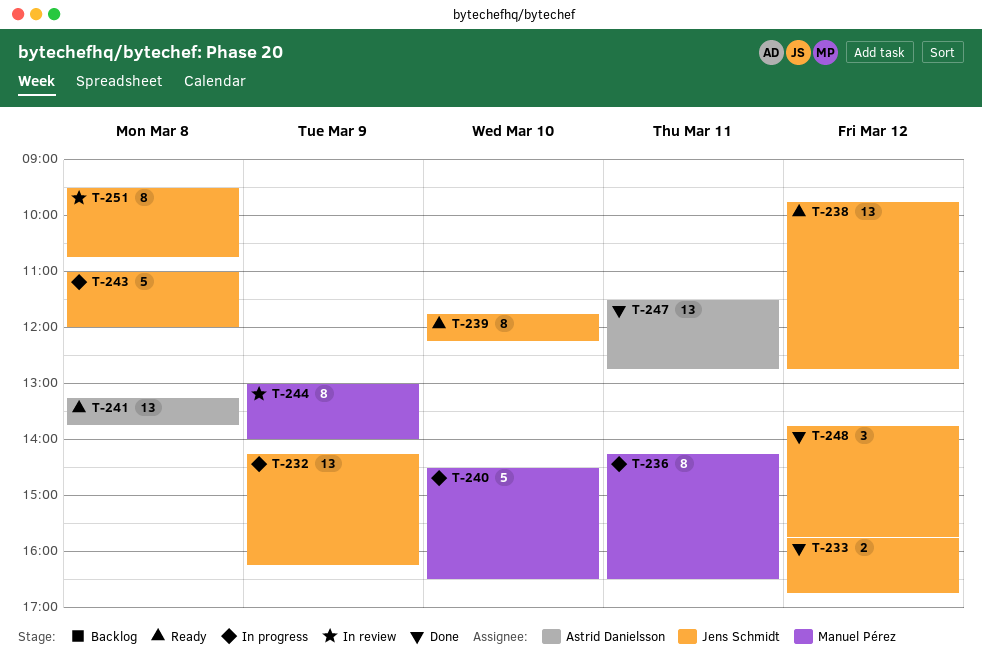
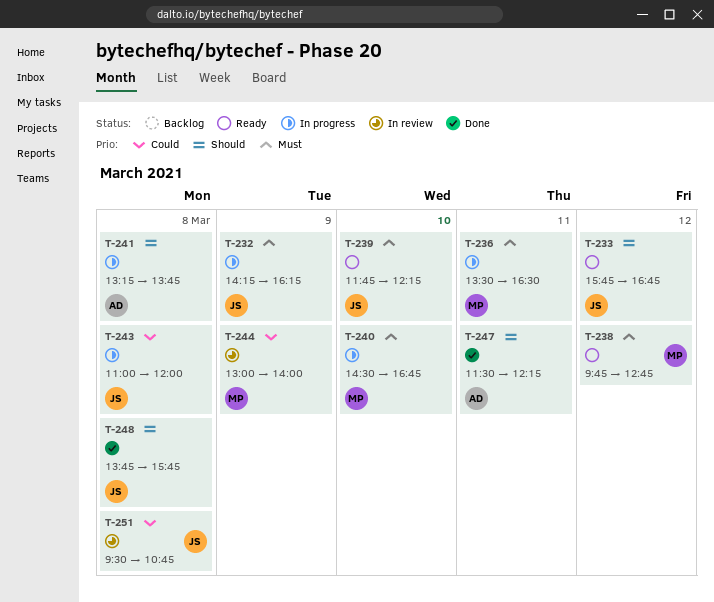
T-233, status: Done -> Ready
T-236, begins: 14:15 -> 13:30
T-238, owner: Jens Schmidt -> Manuel Pérez
T-240, ends: 16:30 -> 16:45
T-241, status: Ready -> In progress
T-247, ends: 12:45 -> 12:15
T-248, day: Mar 12 -> Mar 8

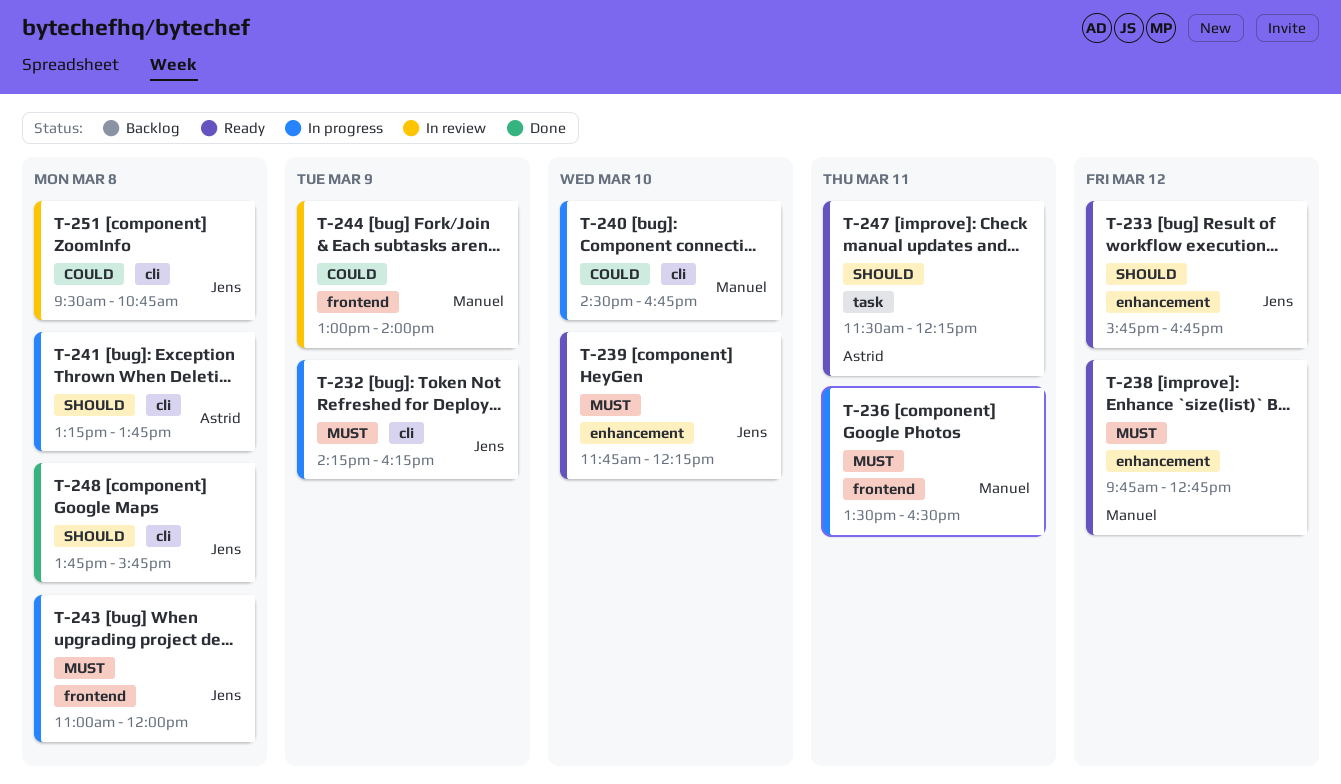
T-240, priority: Must -> Could
T-243, priority: Could -> Must
T-247, status: Done -> Ready

